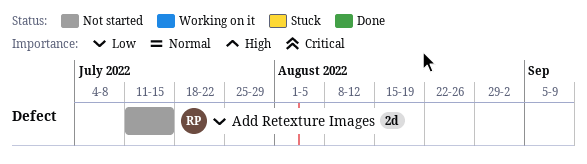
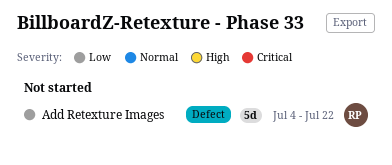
Add Retexture Images, estimate: 2d -> 5d
Add Retexture Images, start: Jul 11 -> Jul 4
Add Retexture Images, due: Jul 15 -> Jul 22

